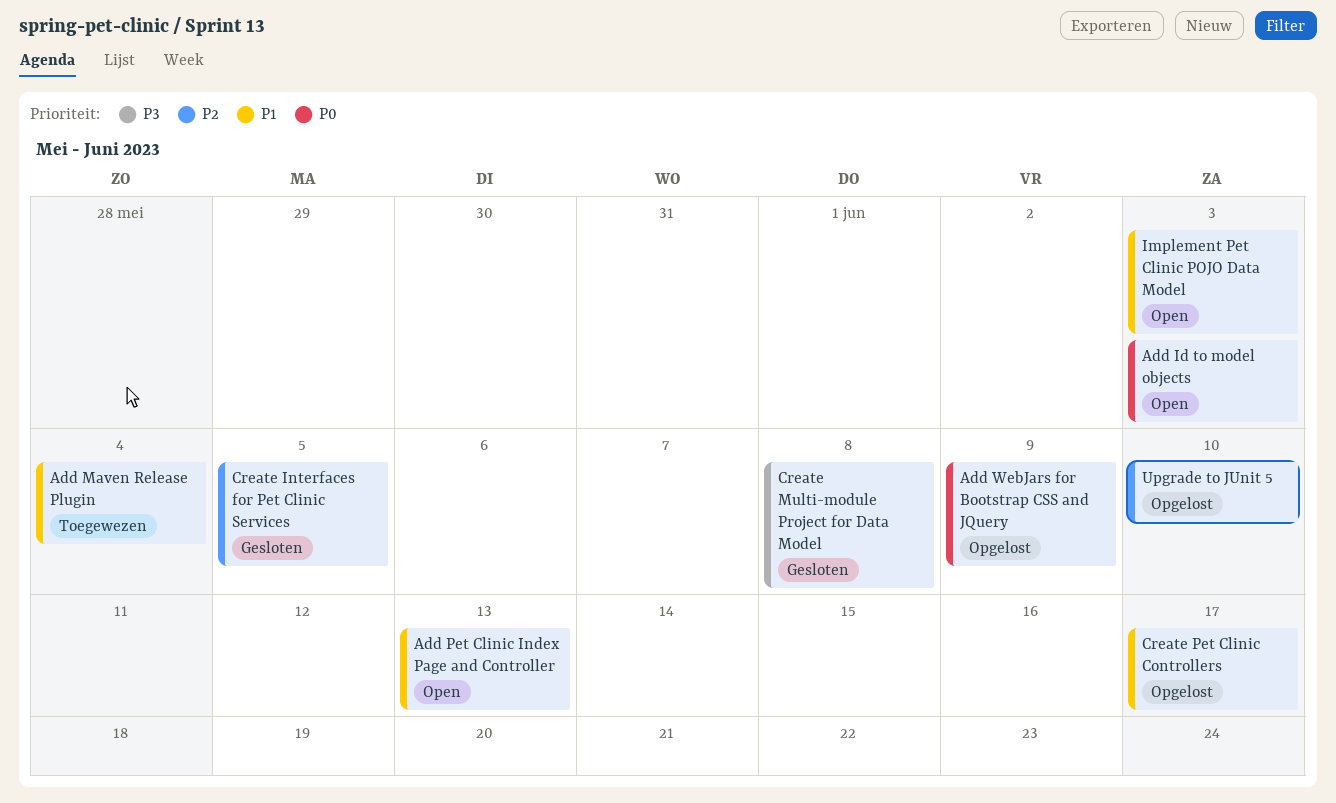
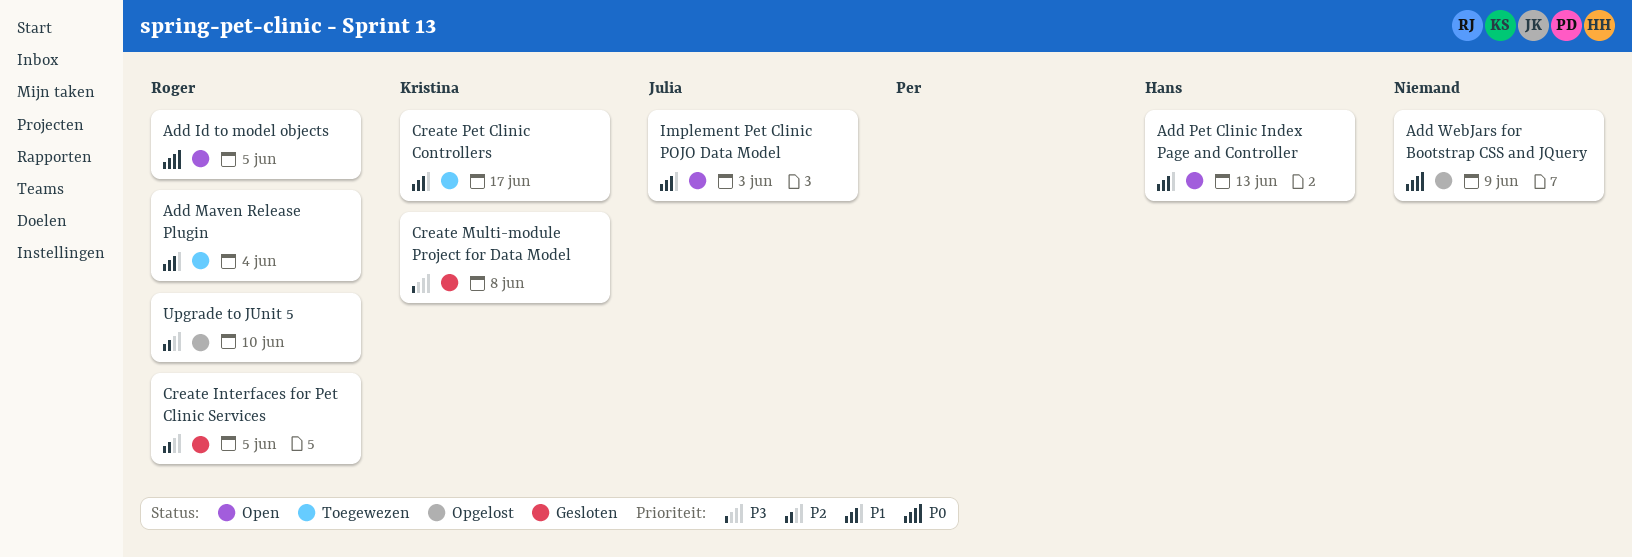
Add Id to model objects, due: Jun 3 -> Jun 5
Create Pet Clinic Controllers, status: Opgelost -> Toegewezen

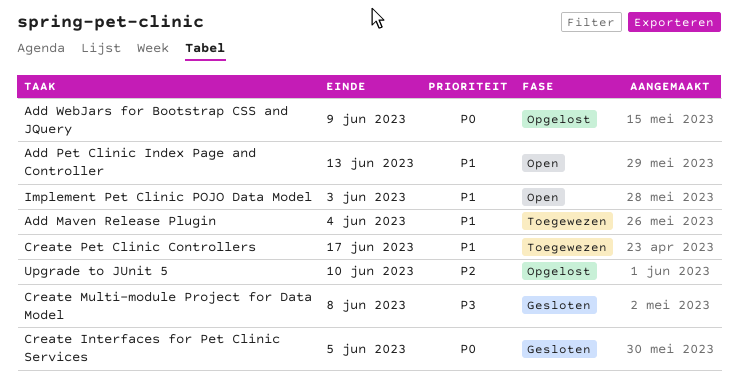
Add Id to model objects: present -> none
Create Interfaces for Pet Clinic Services, priority: P2 -> P0

